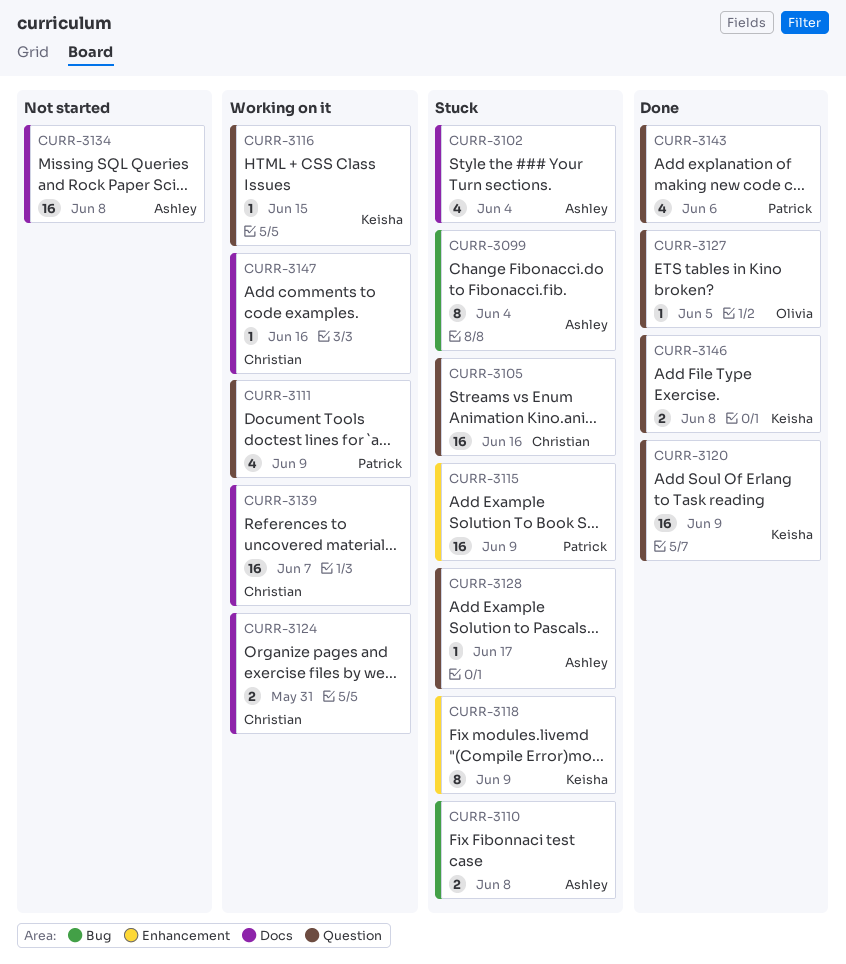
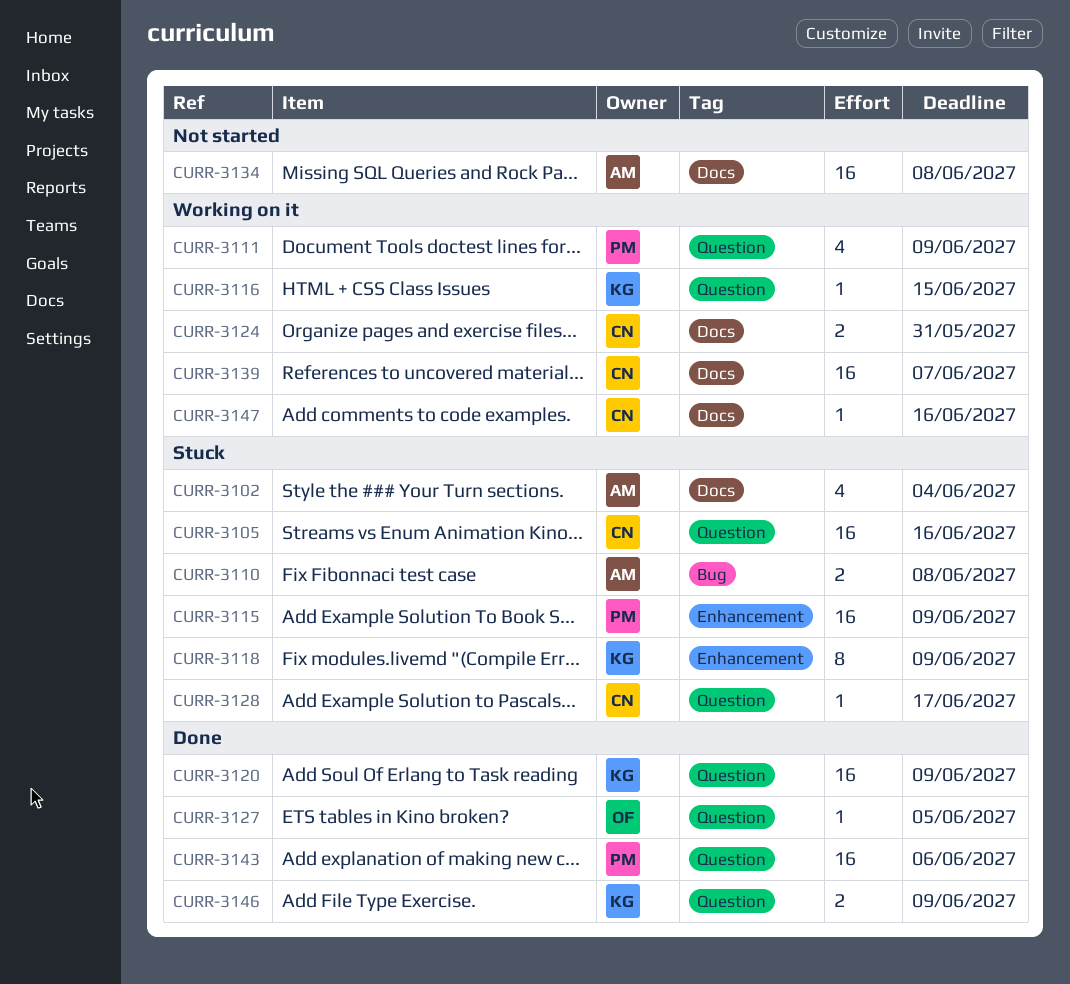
CURR-3099: present -> none
CURR-3128, owner: Ashley -> Christian
CURR-3143, estimate: 4 -> 16
CURR-3146, due: Jun 8 -> Jun 9

